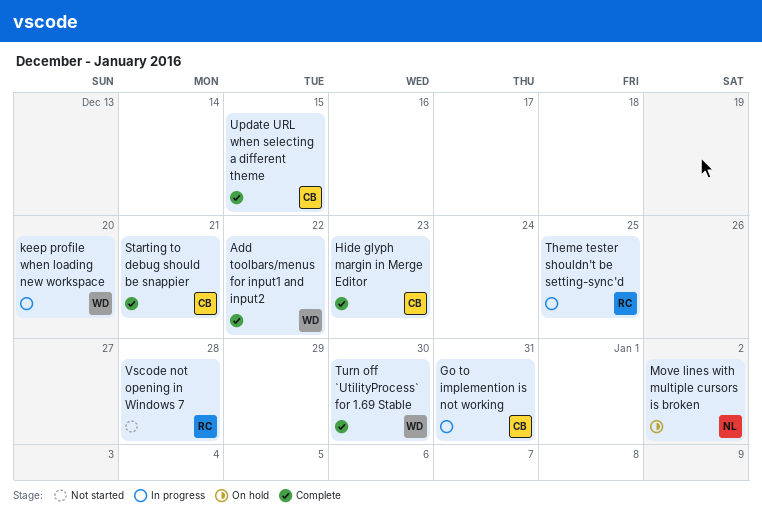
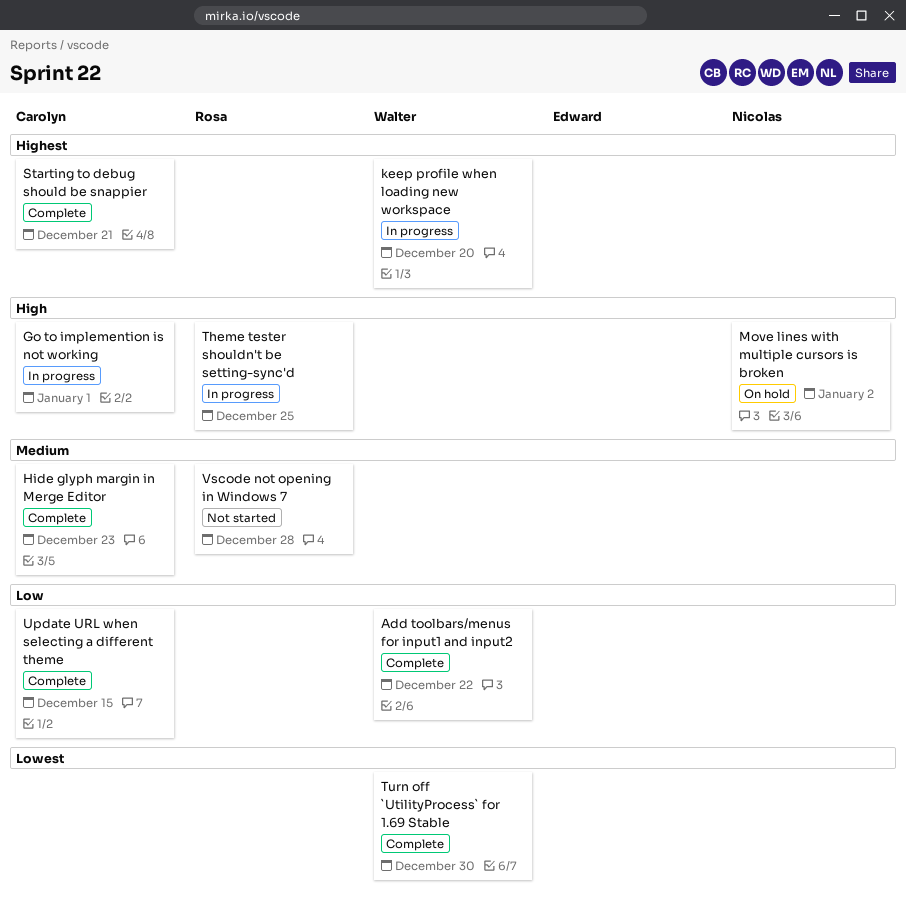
Go to implemention is not working, due: Dec 31 -> Jan 1

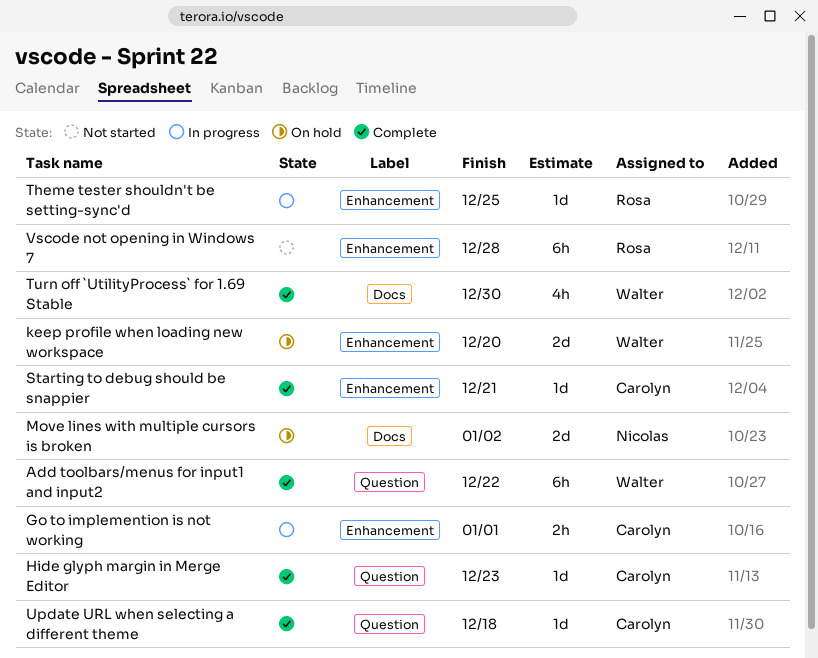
keep profile when loading new workspace, status: In progress -> On hold
Update URL when selecting a different theme, due: Dec 15 -> Dec 18

